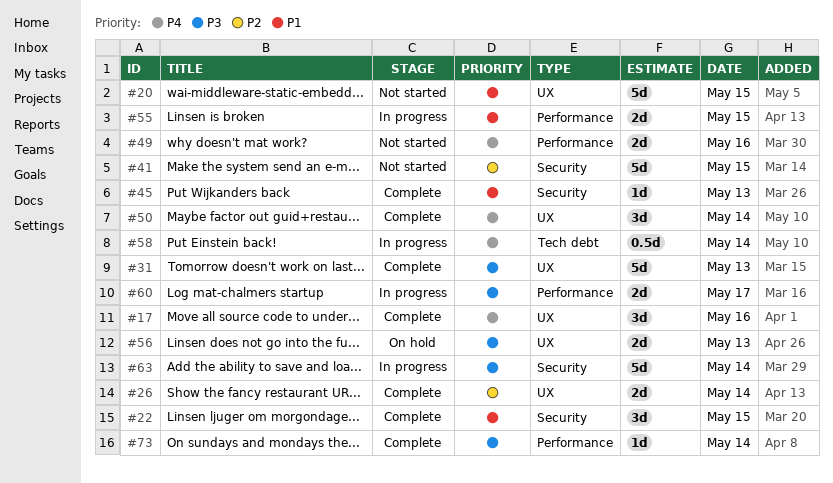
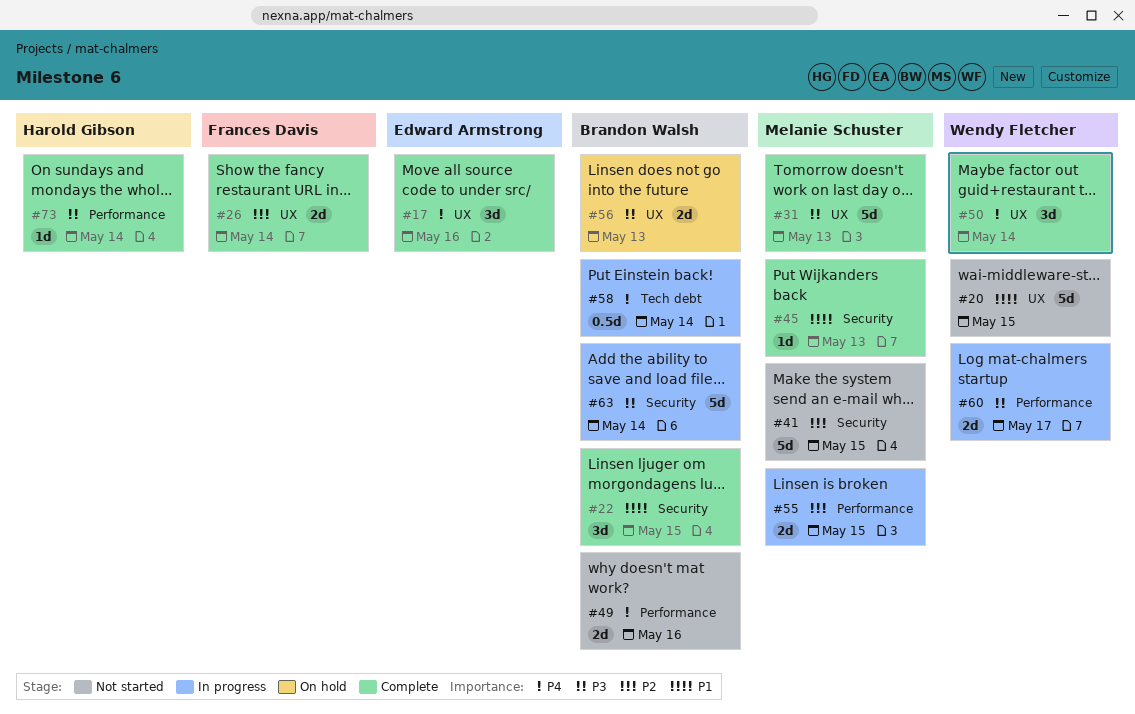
#55, priority: P1 -> P2

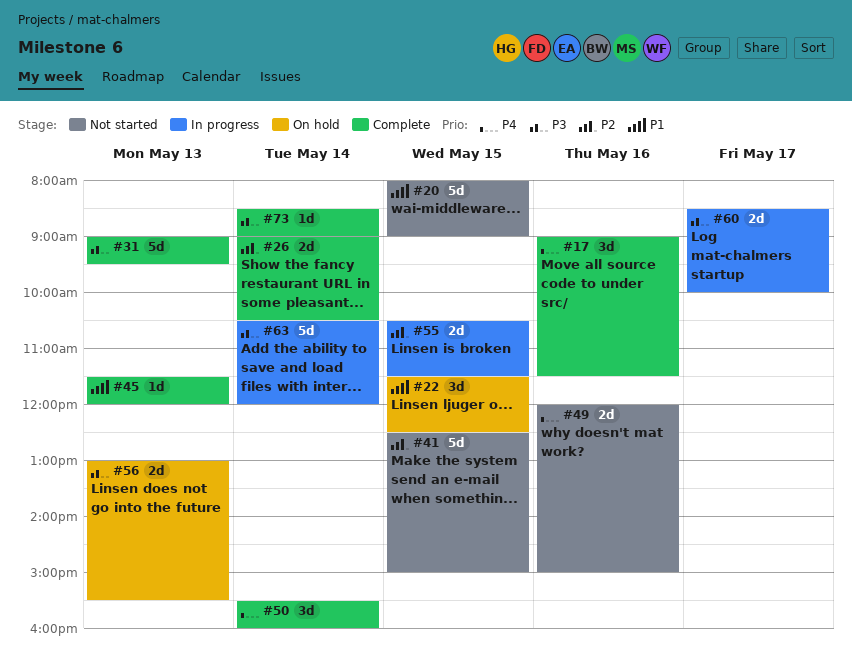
#22, status: Complete -> On hold
#58: present -> none

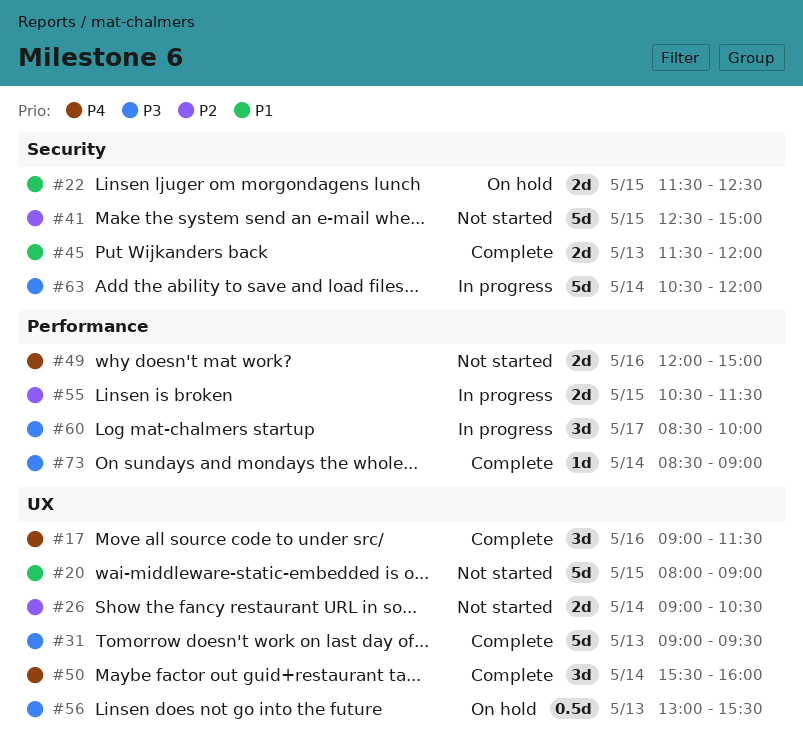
#22, estimate: 3d -> 2d
#26, status: Complete -> Not started
#45, estimate: 1d -> 2d
#56, estimate: 2d -> 0.5d
#60, estimate: 2d -> 3d

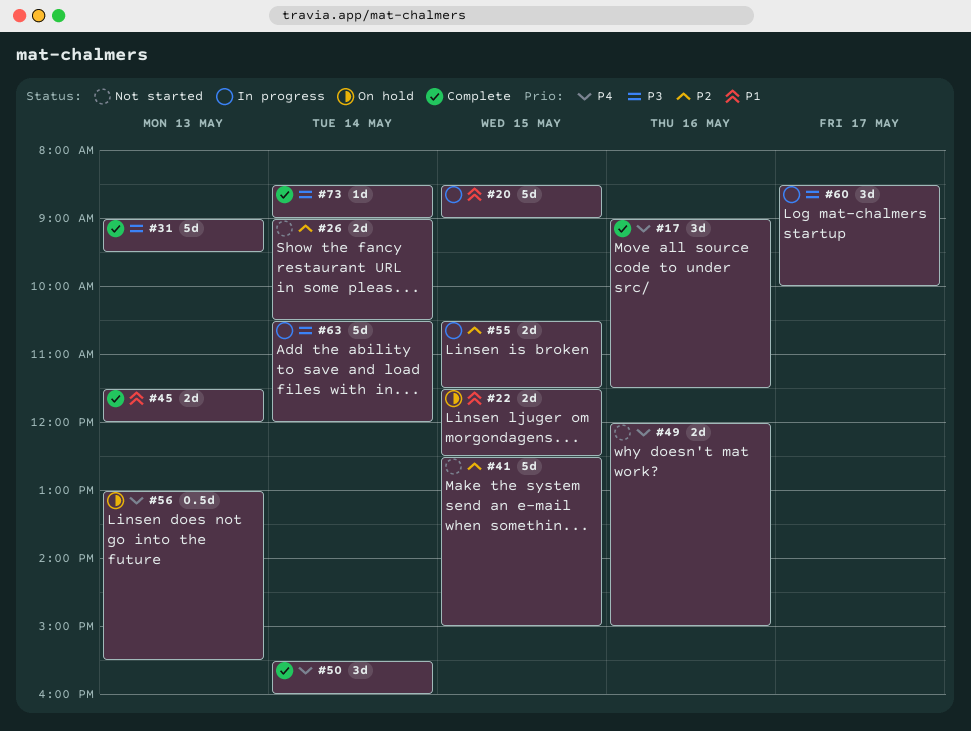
#20, status: Not started -> In progress
#20, begins: 08:00 -> 08:30
#56, priority: P3 -> P4

